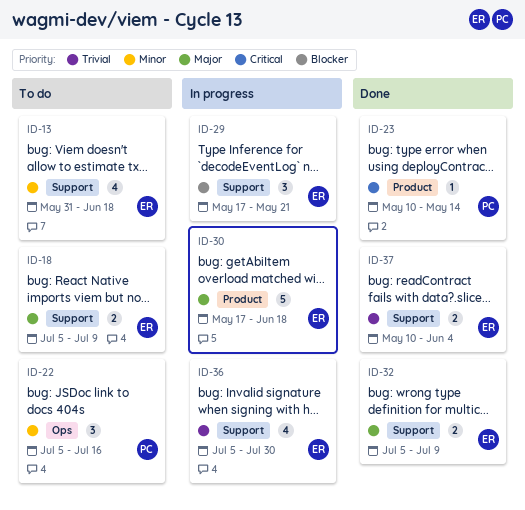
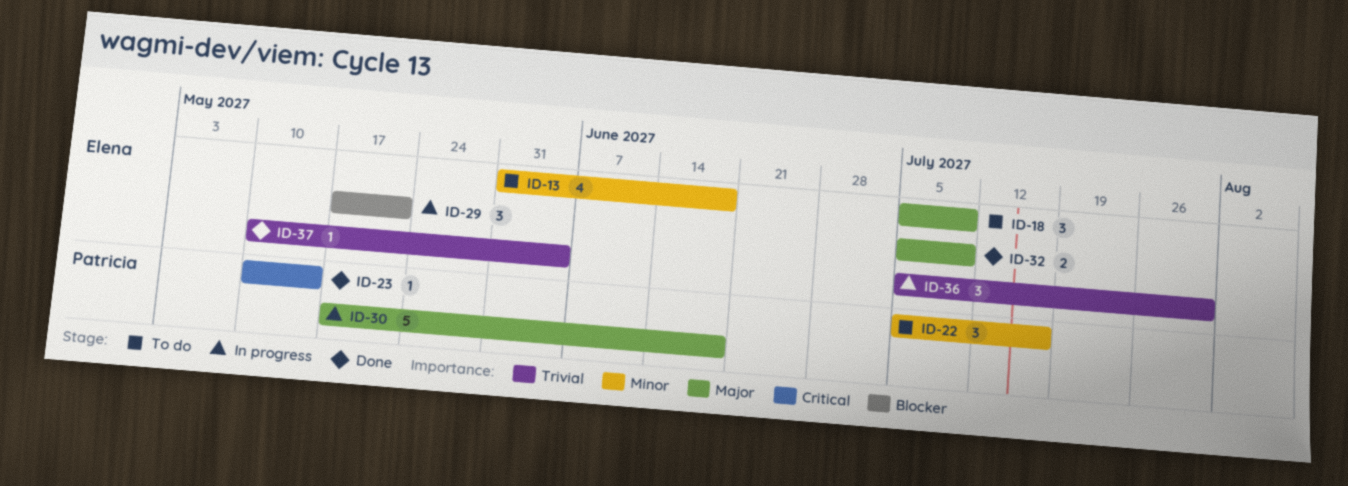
ID-18, estimate: 2 -> 3
ID-30, owner: Elena -> Patricia
ID-36, estimate: 4 -> 3
ID-37, estimate: 2 -> 1

